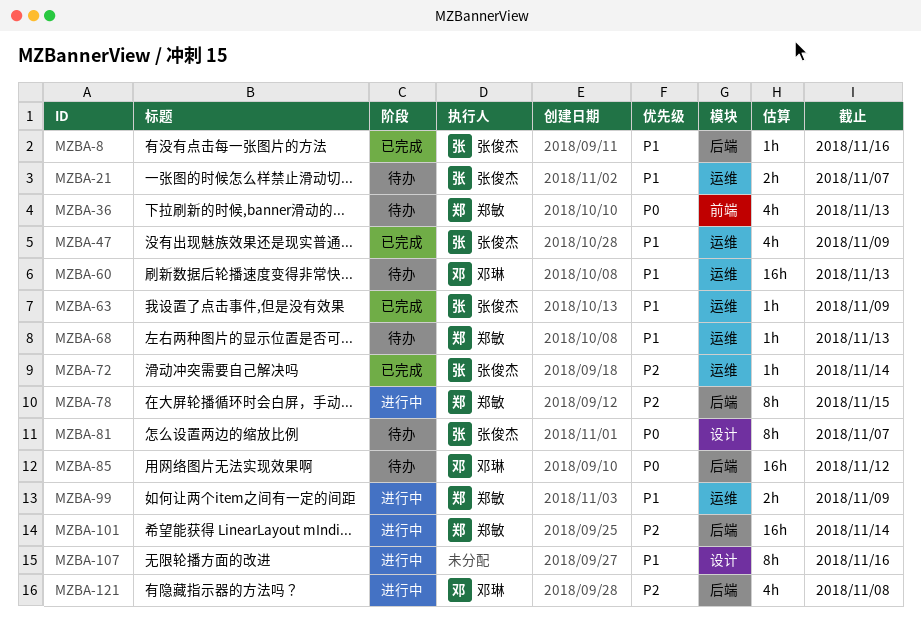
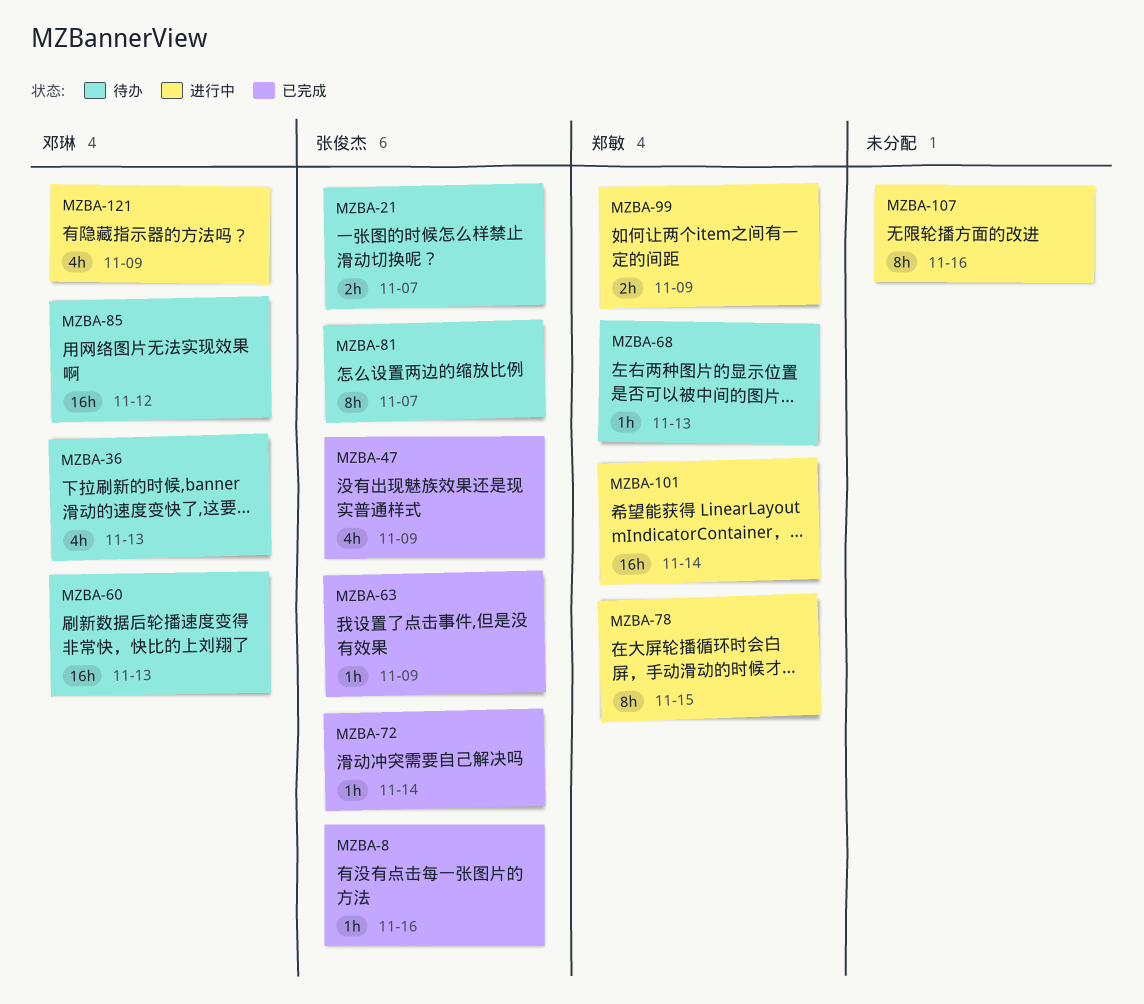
MZBA-36, owner: 郑敏 -> 邓琳
MZBA-121, due: Nov 8 -> Nov 9

